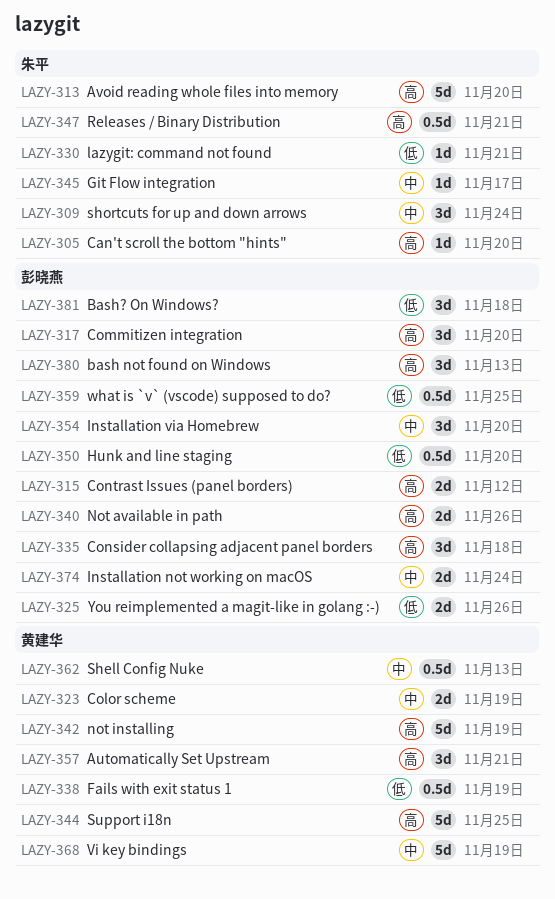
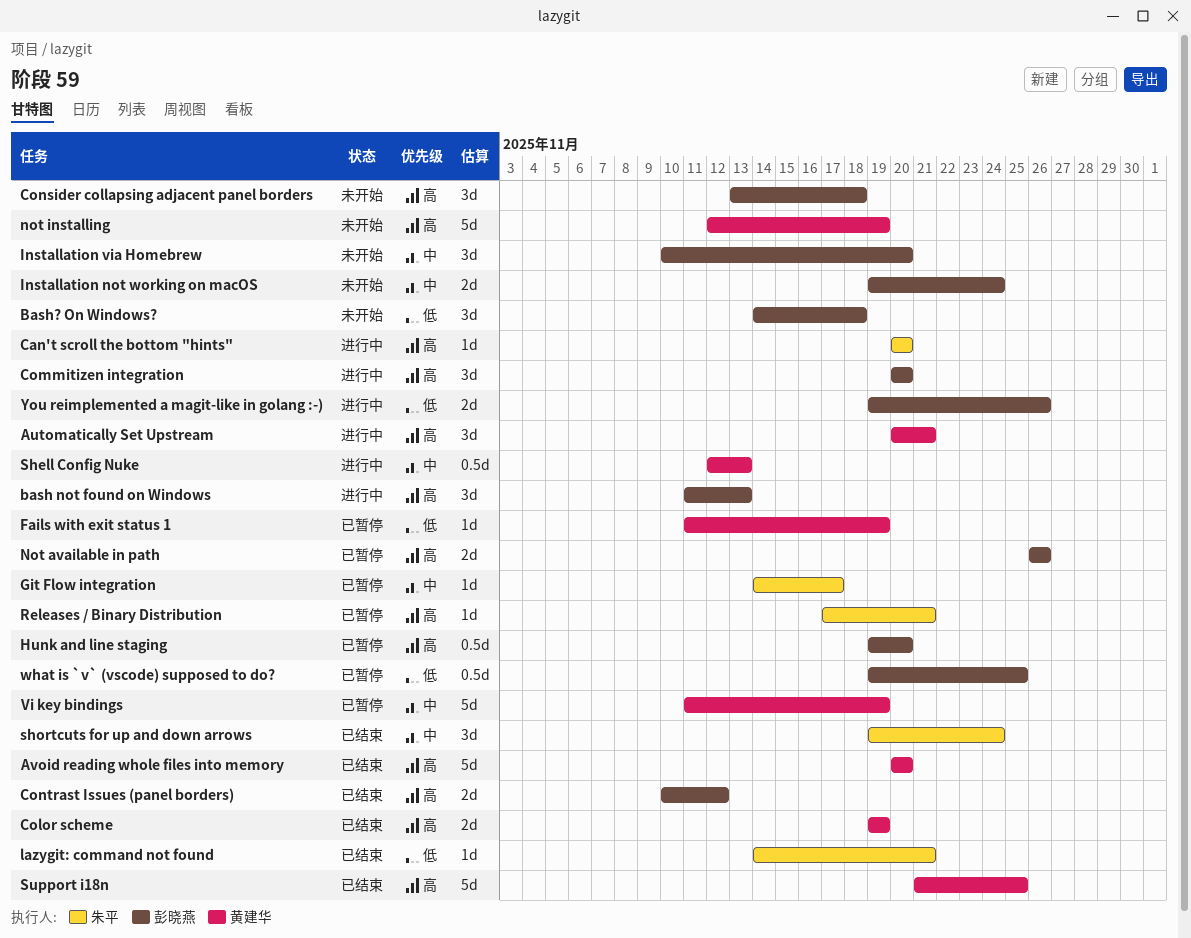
Avoid reading whole files into memory, owner: 朱平 -> 黄建华
Color scheme, priority: 中 -> 高
Fails with exit status 1, estimate: 0.5d -> 1d
Hunk and line staging, priority: 低 -> 高
Releases / Binary Distribution, estimate: 0.5d -> 1d

